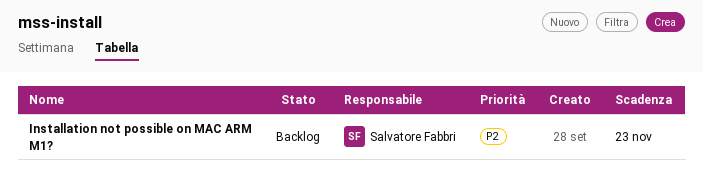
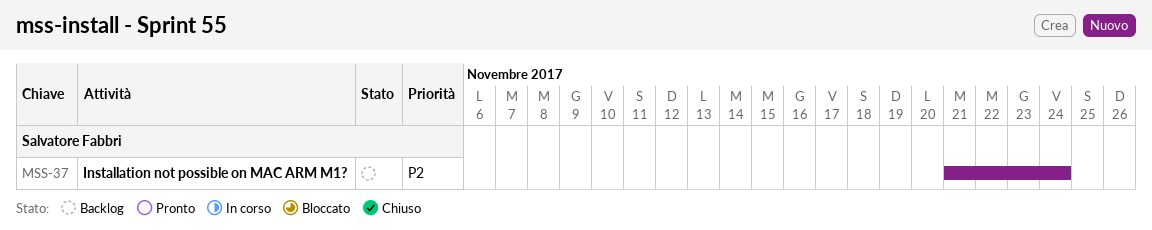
Installation not possible on MAC ARM M1?, due: Nov 23 -> Nov 24

